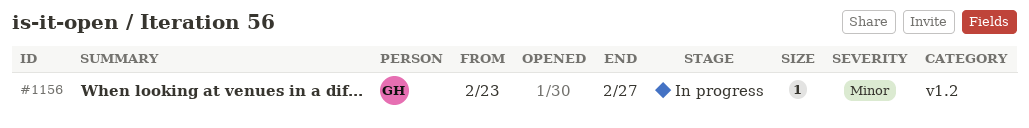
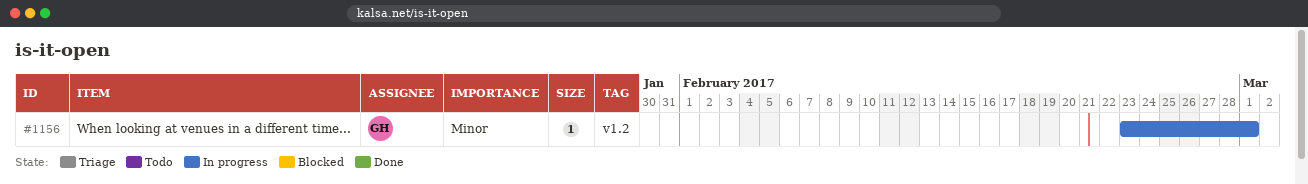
#1156, due: Feb 27 -> Mar 1

